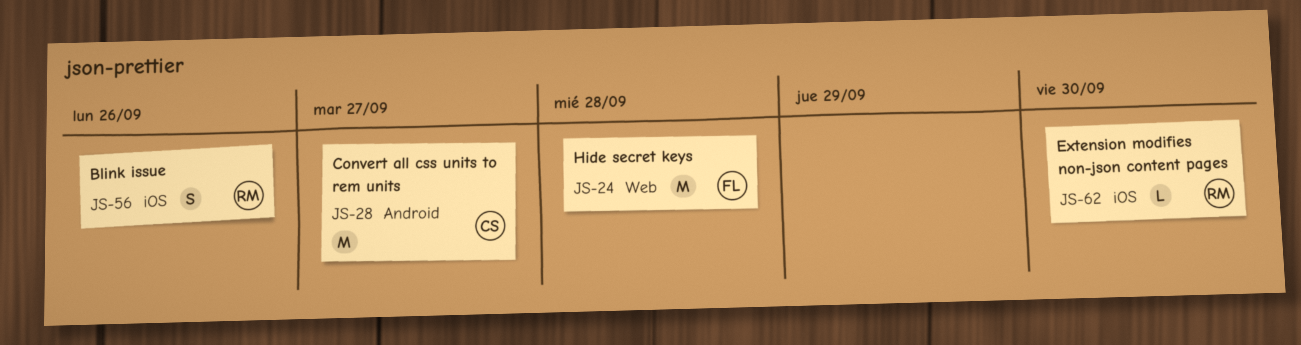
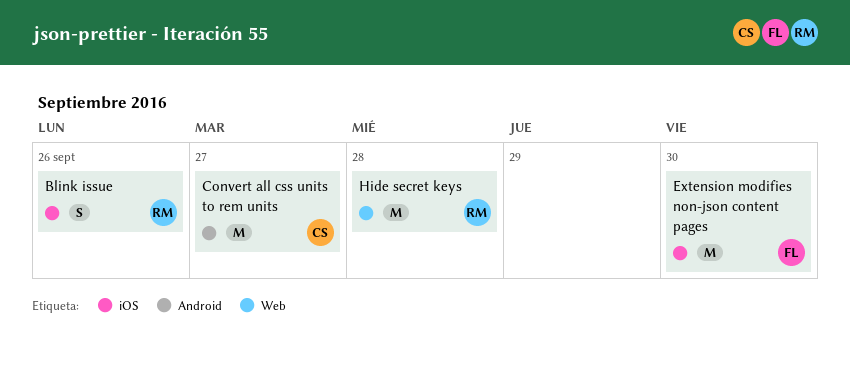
Extension modifies non-json content pages, owner: RM -> FL
Extension modifies non-json content pages, estimate: L -> M
Hide secret keys, owner: FL -> RM

